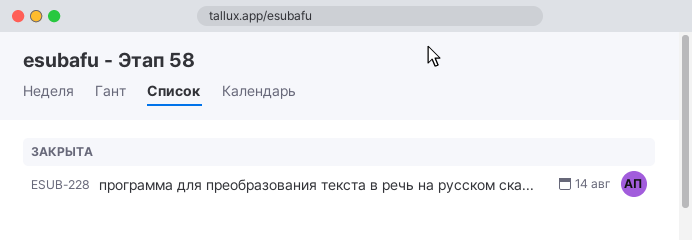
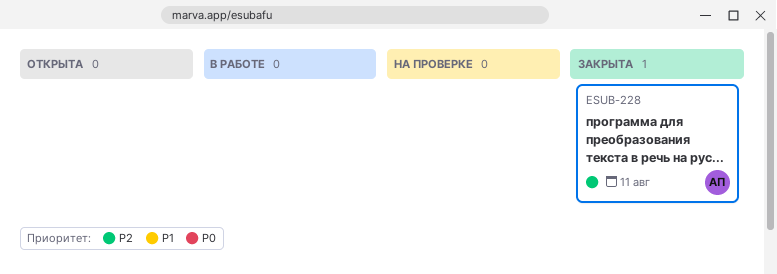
ESUB-228, due: Aug 14 -> Aug 11

